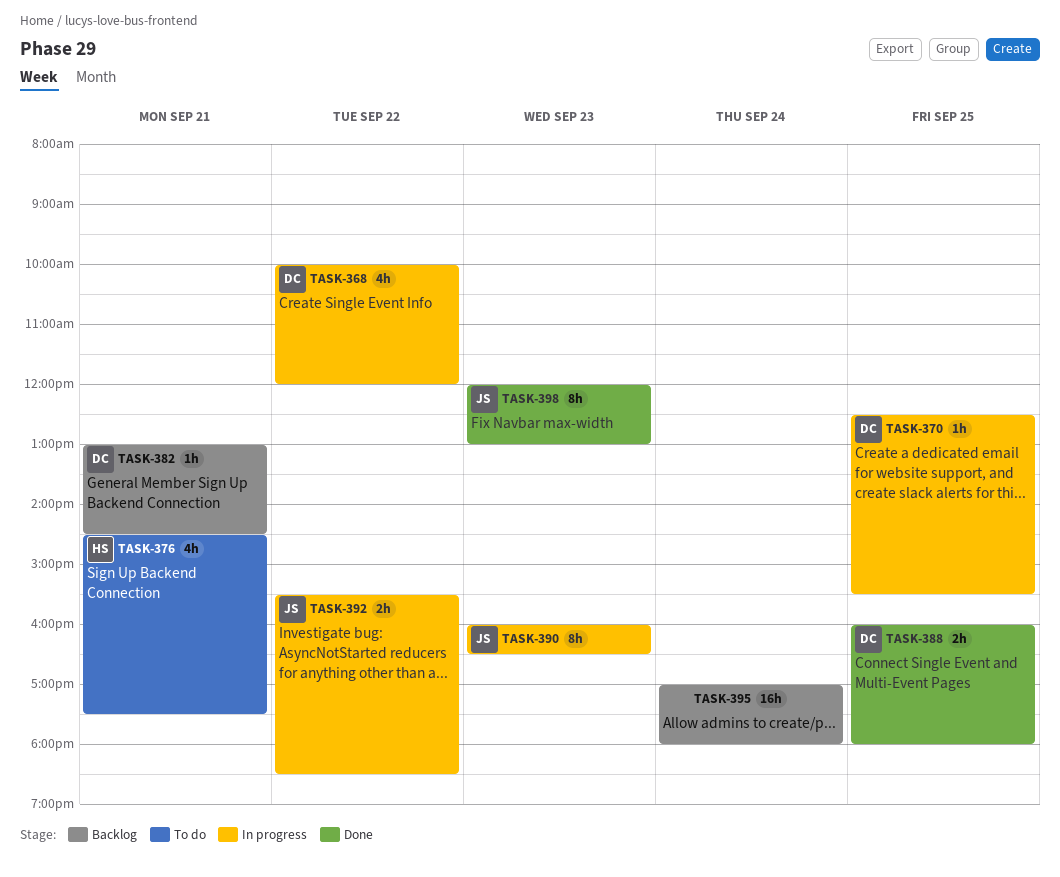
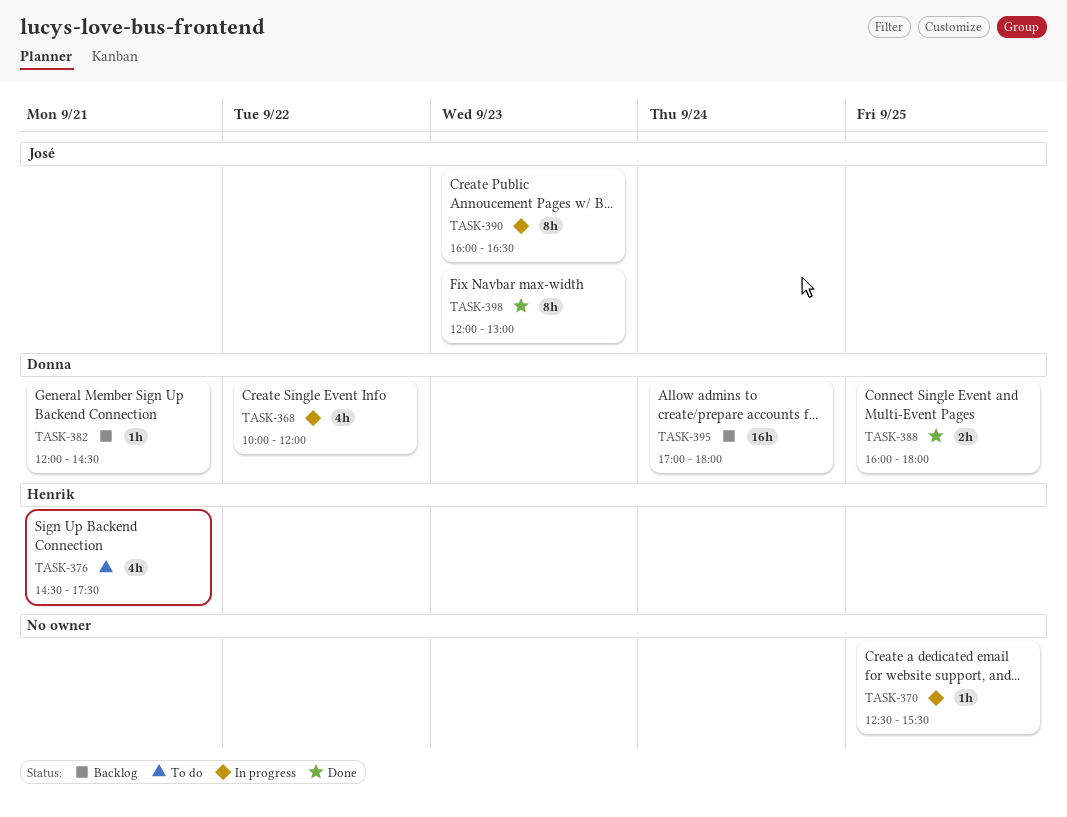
TASK-370, owner: Donna -> none
TASK-382, begins: 13:00 -> 12:00
TASK-392: present -> none
TASK-395, owner: none -> Donna

